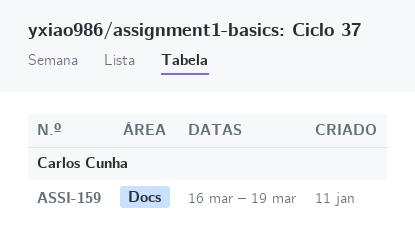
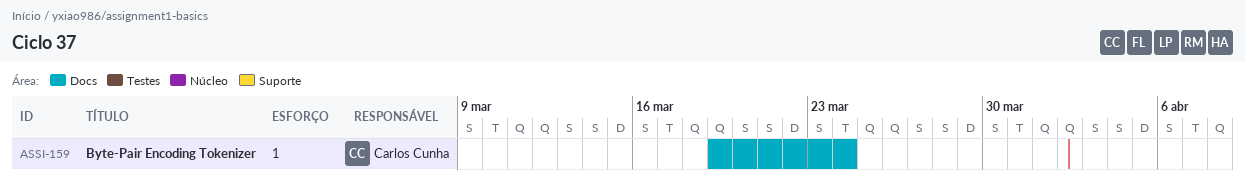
ASSI-159, start: Mar 16 -> Mar 19
ASSI-159, due: Mar 19 -> Mar 24

